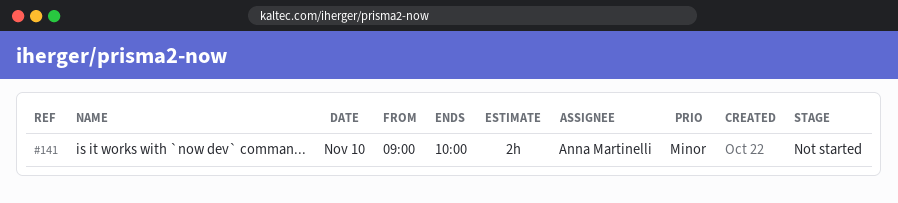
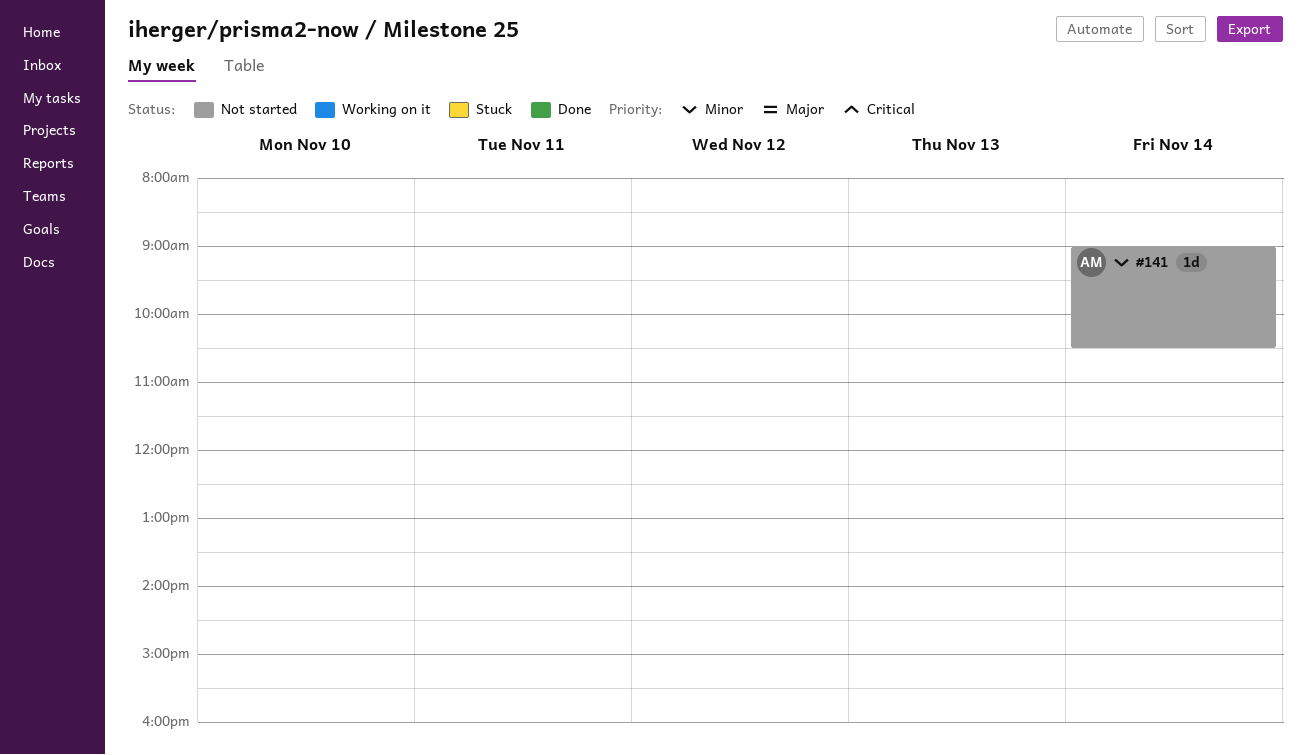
#141, estimate: 2h -> 1d
#141, day: Nov 10 -> Nov 14
#141, ends: 10:00 -> 10:30

